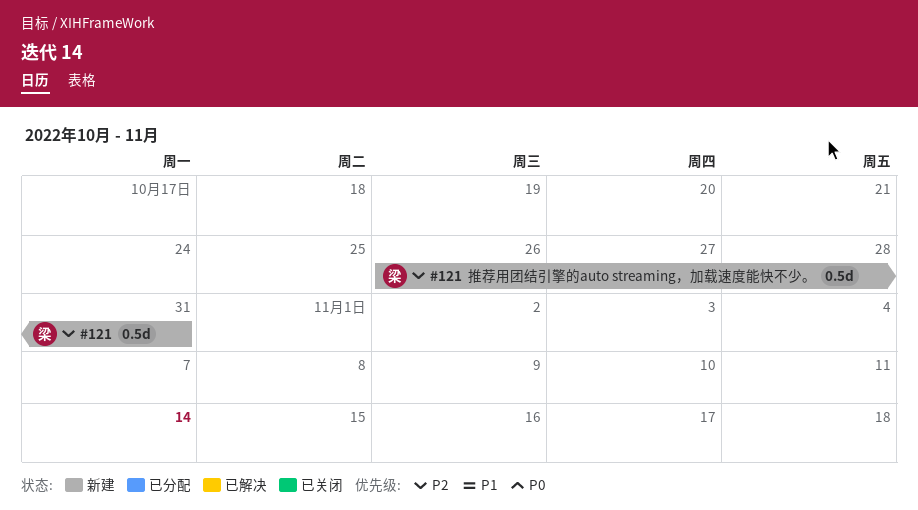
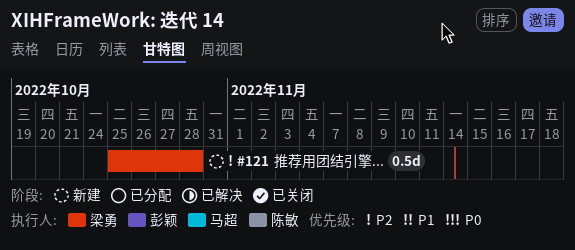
#121, start: Oct 26 -> Oct 25
#121, due: Oct 31 -> Oct 28

